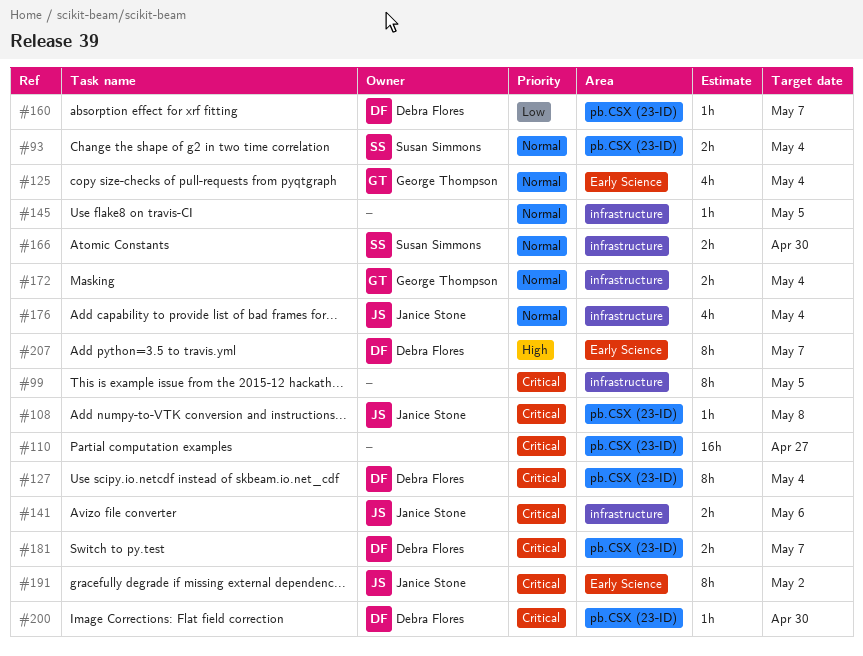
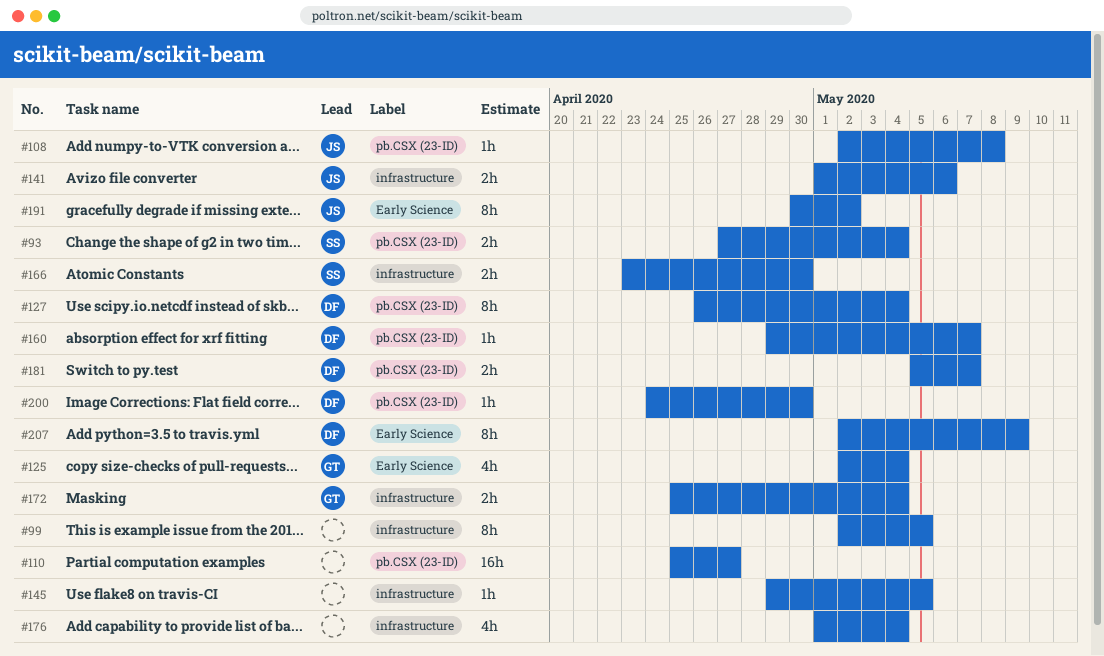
#176, owner: Janice Stone -> none
#207, due: May 7 -> May 9

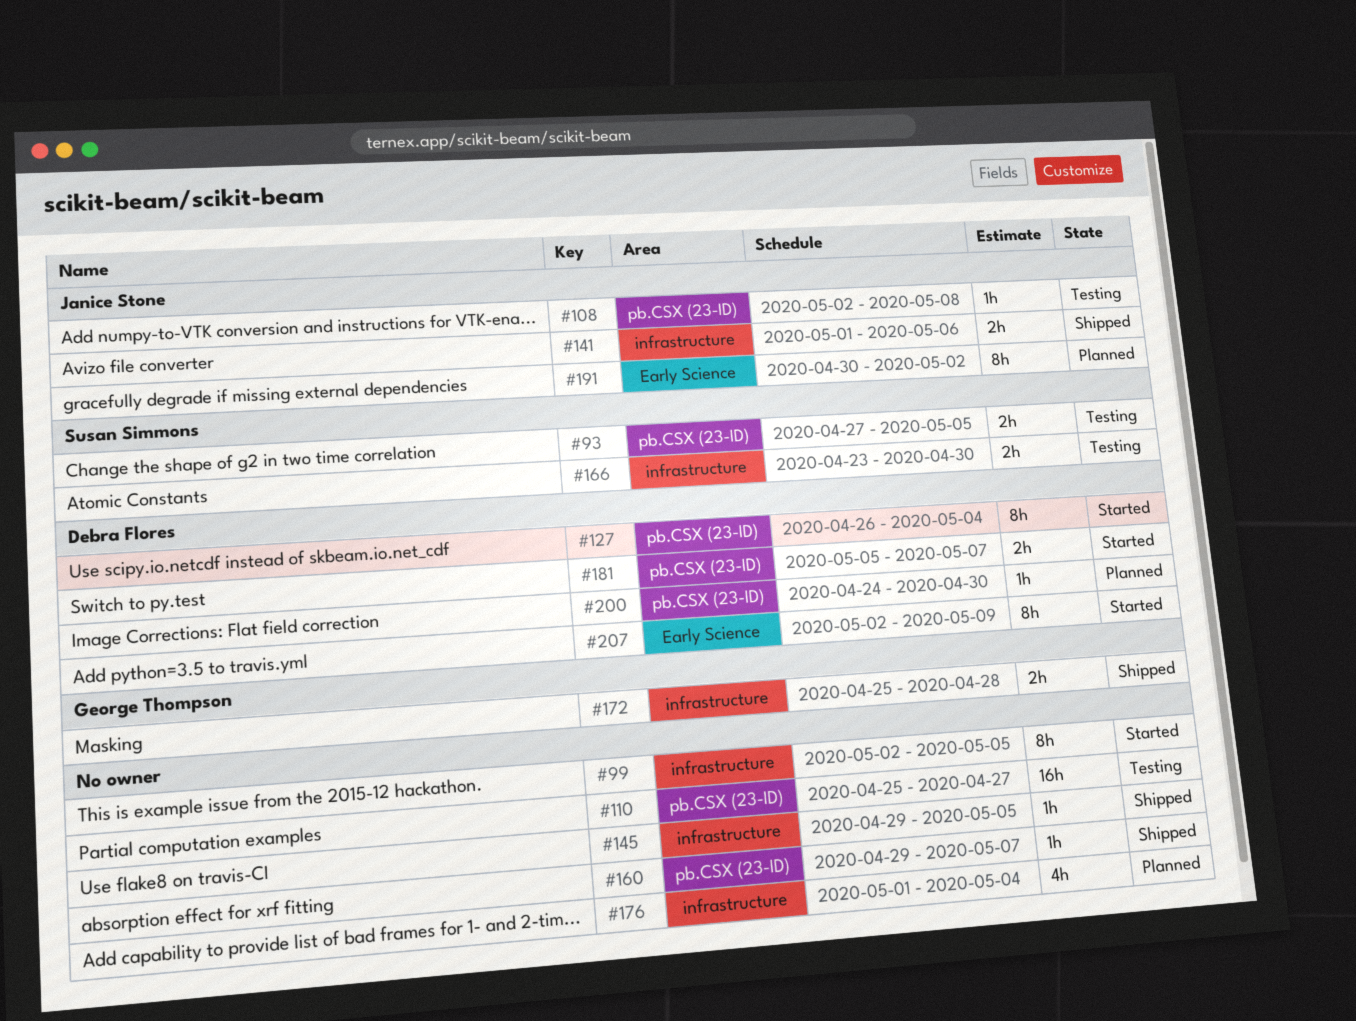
#93, due: May 4 -> May 5
#125: present -> none
#160, owner: Debra Flores -> none
#172, due: May 4 -> Apr 28

